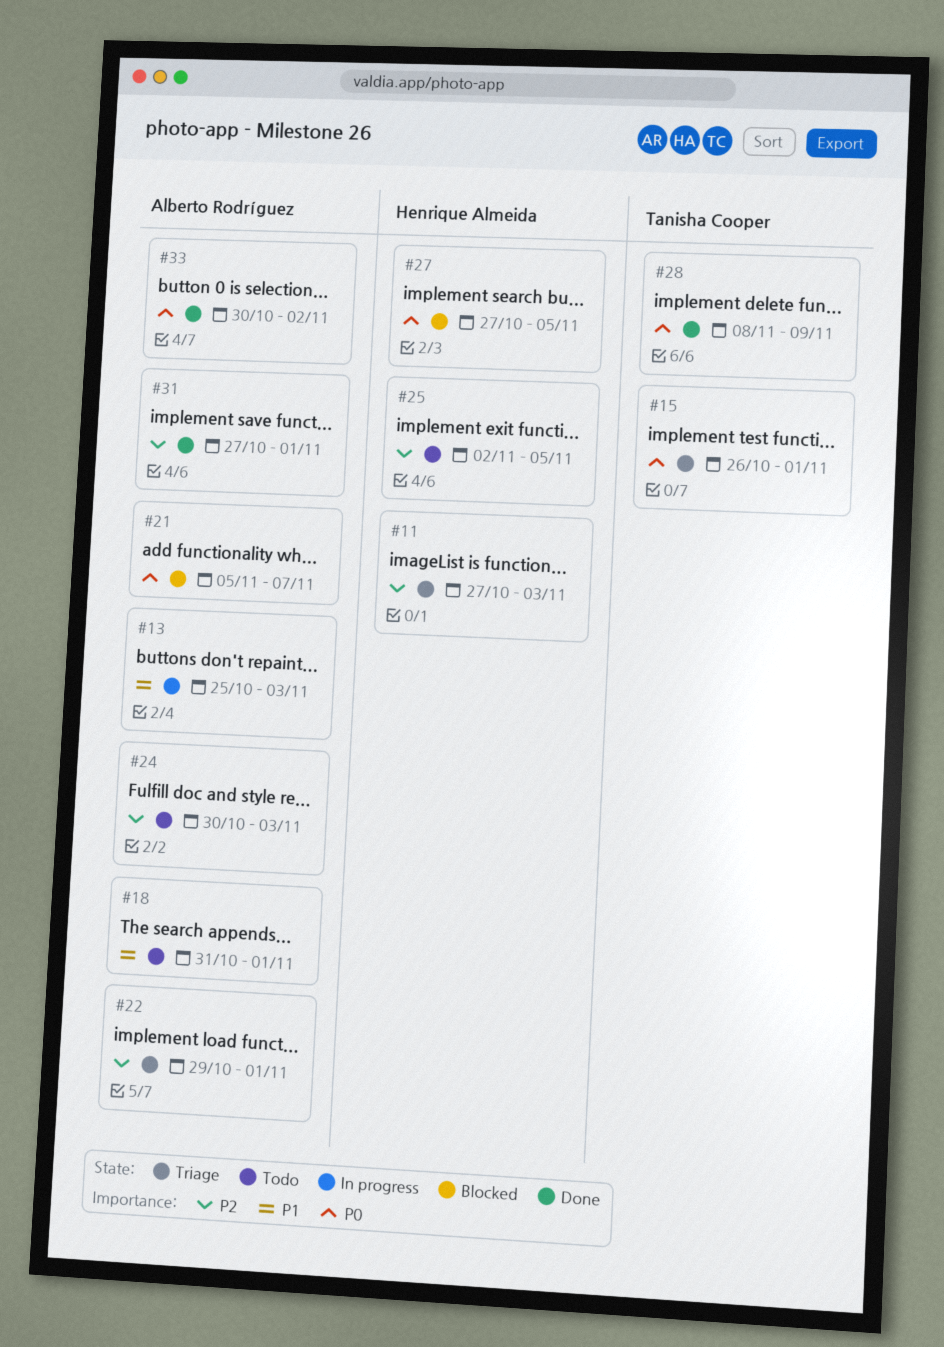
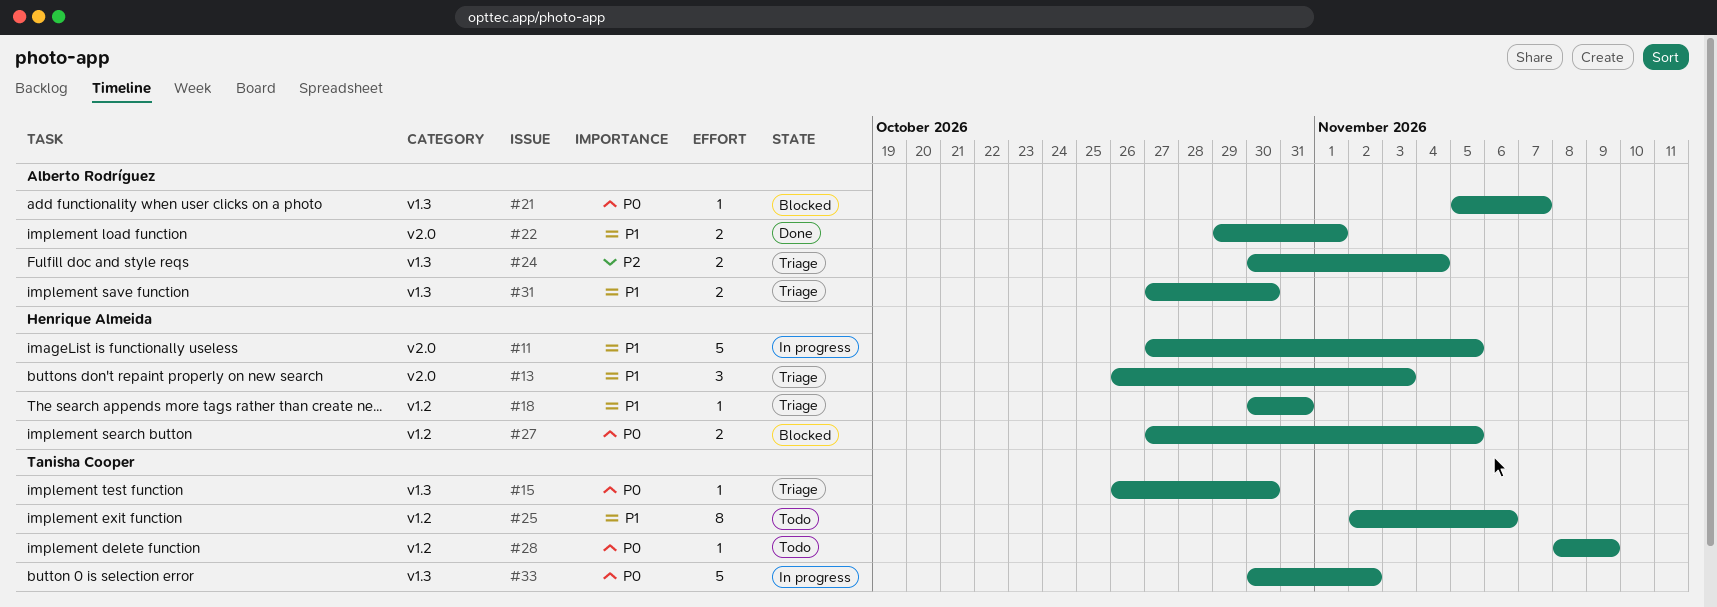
#11, status: Triage -> In progress
#11, priority: P2 -> P1
#11, due: Nov 3 -> Nov 5
#13, status: In progress -> Triage
#13, owner: Alberto Rodríguez -> Henrique Almeida
#13, start: Oct 25 -> Oct 26
#15, due: Nov 1 -> Oct 30
#18, status: Todo -> Triage
#18, owner: Alberto Rodríguez -> Henrique Almeida
#18, start: Oct 31 -> Oct 30
#18, due: Nov 1 -> Oct 31
#22, status: Triage -> Done
#22, priority: P2 -> P1
#24, status: Todo -> Triage
#24, due: Nov 3 -> Nov 4
#25, owner: Henrique Almeida -> Tanisha Cooper
#25, priority: P2 -> P1
#25, due: Nov 5 -> Nov 6
#28, status: Done -> Todo
#31, status: Done -> Triage
#31, priority: P2 -> P1
#31, due: Nov 1 -> Oct 30
#33, status: Done -> In progress
#33, owner: Alberto Rodríguez -> Tanisha Cooper

